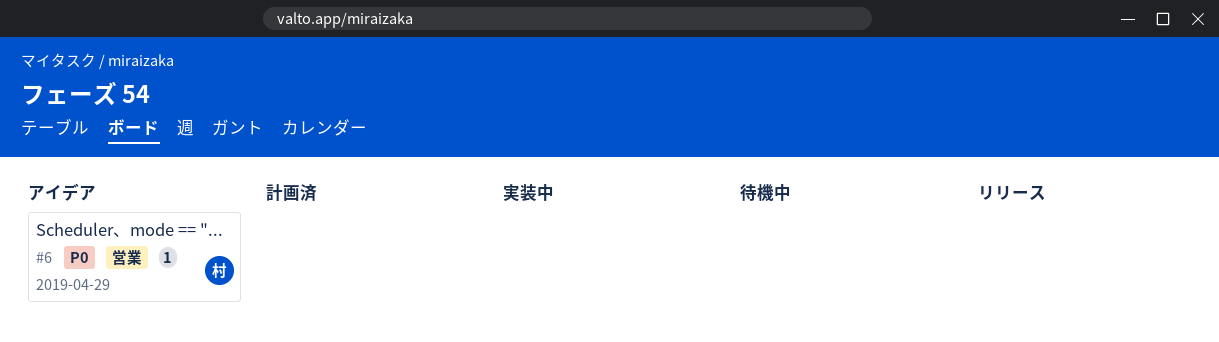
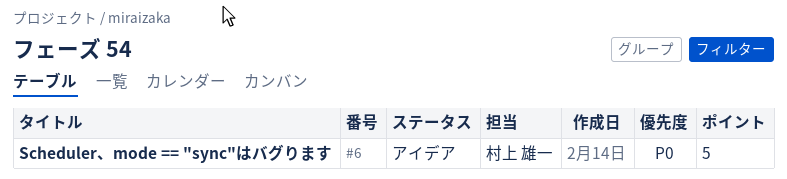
#6, estimate: 1 -> 5

